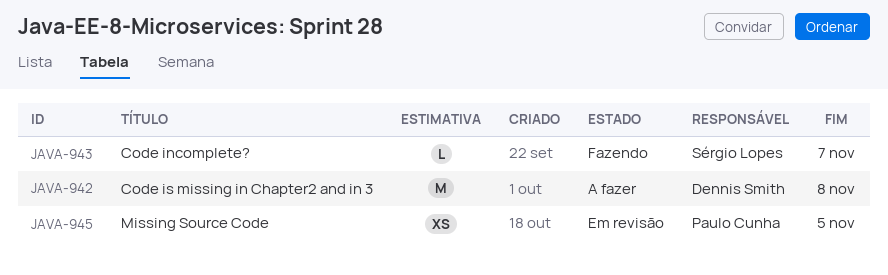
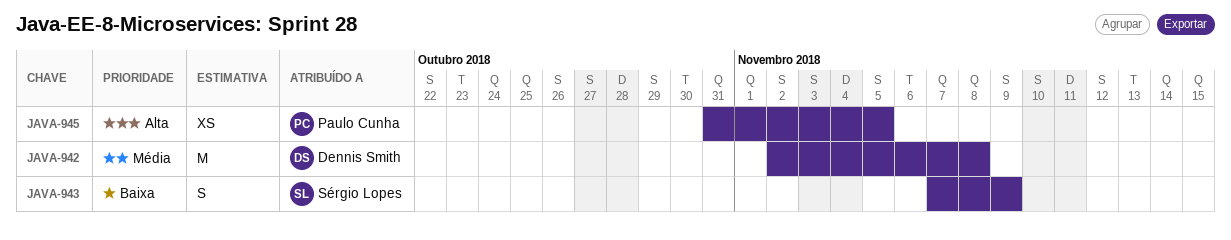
JAVA-943, estimate: L -> S
JAVA-943, due: Nov 7 -> Nov 9

